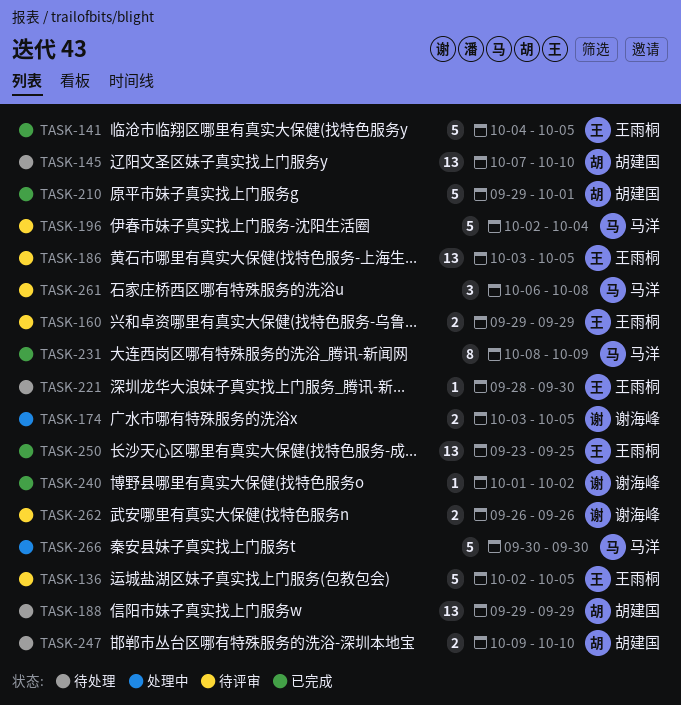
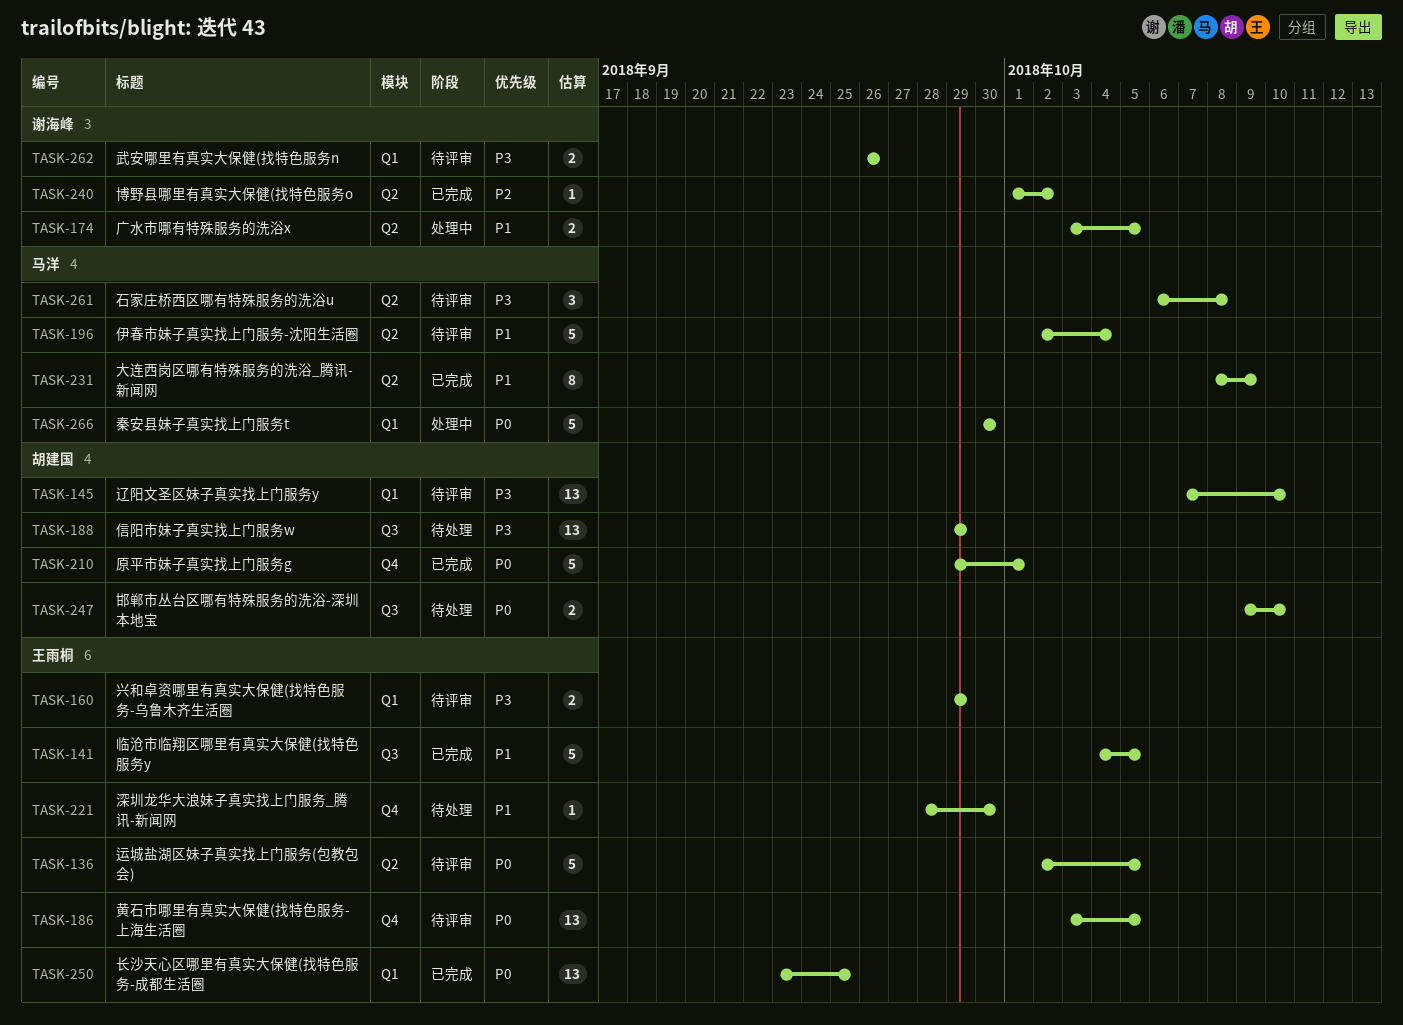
TASK-145, status: 待处理 -> 待评审

